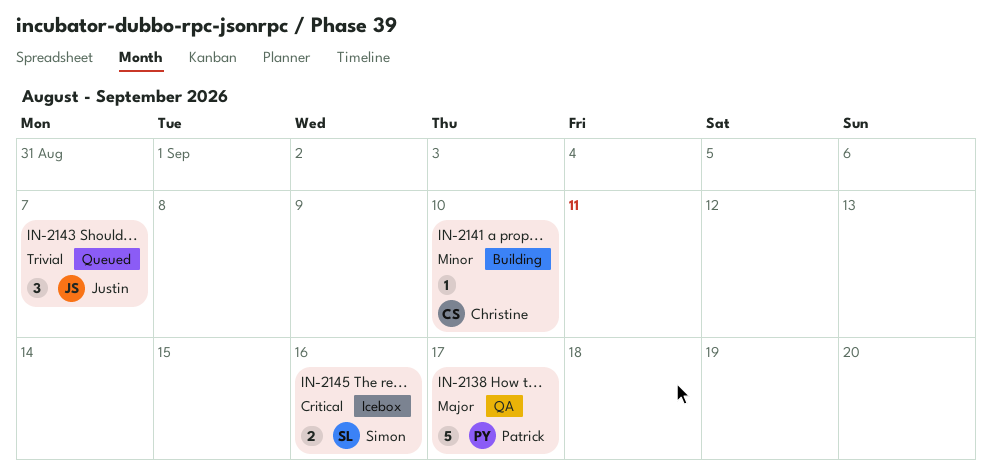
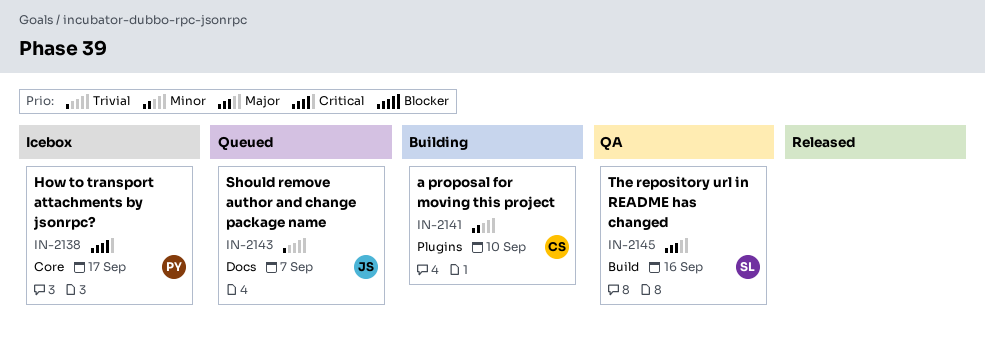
IN-2138, status: QA -> Icebox
IN-2138, priority: Major -> Critical
IN-2145, status: Icebox -> QA
IN-2145, priority: Critical -> Major

